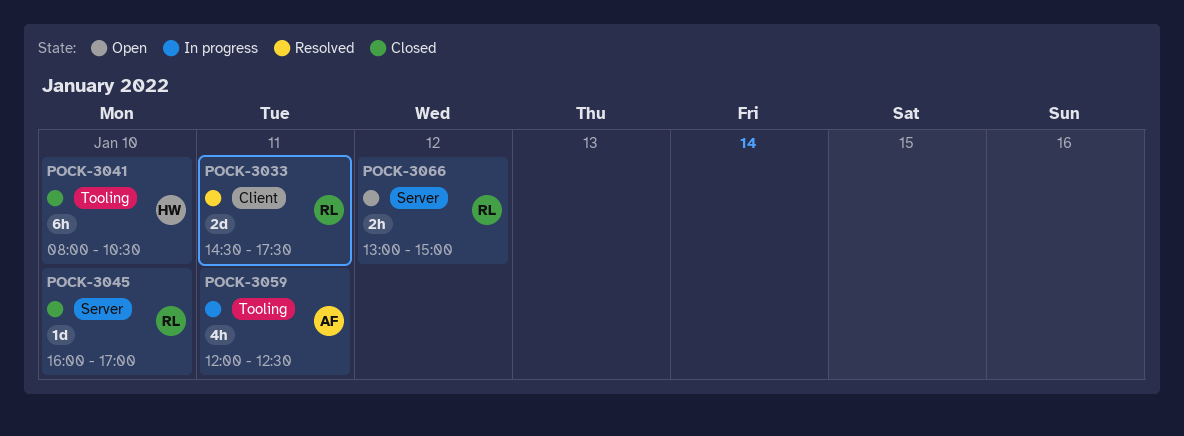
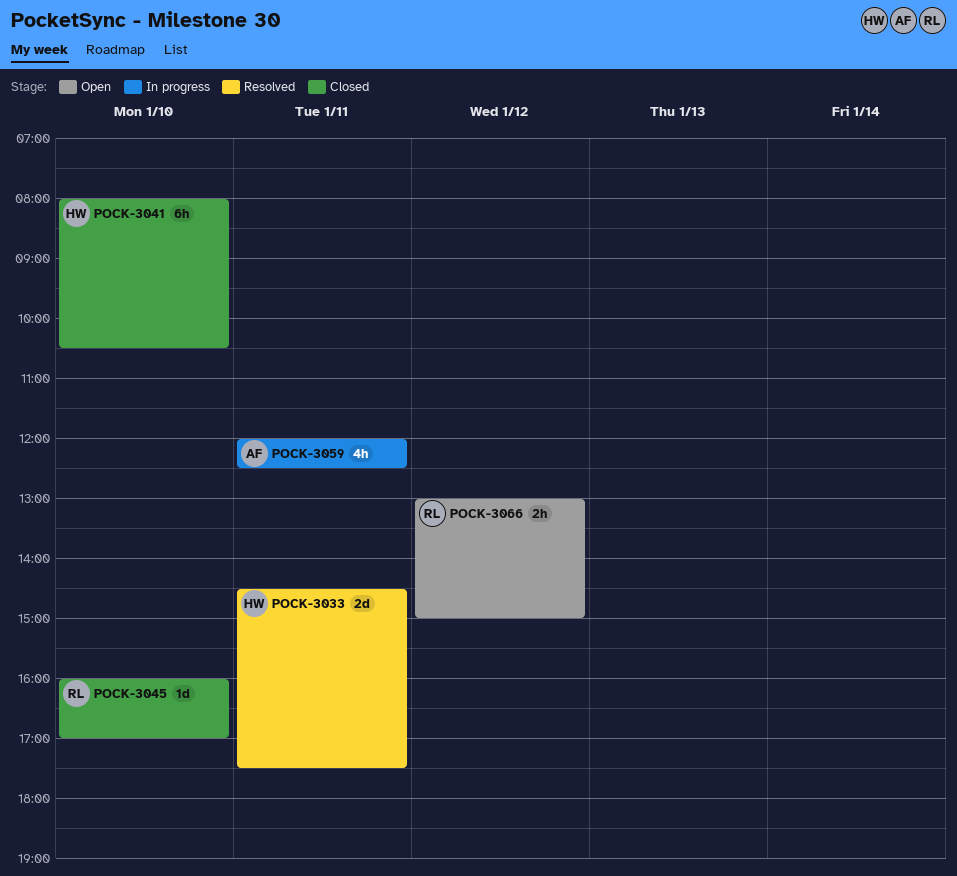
POCK-3033, owner: RL -> HW

